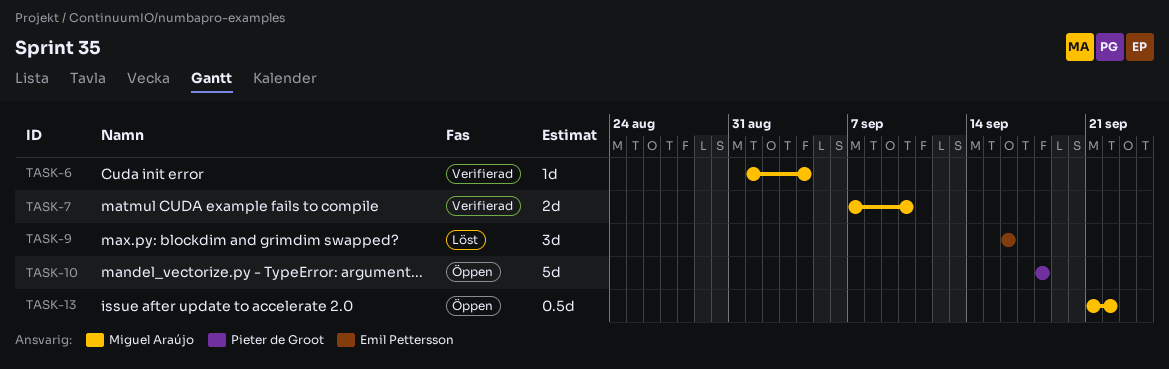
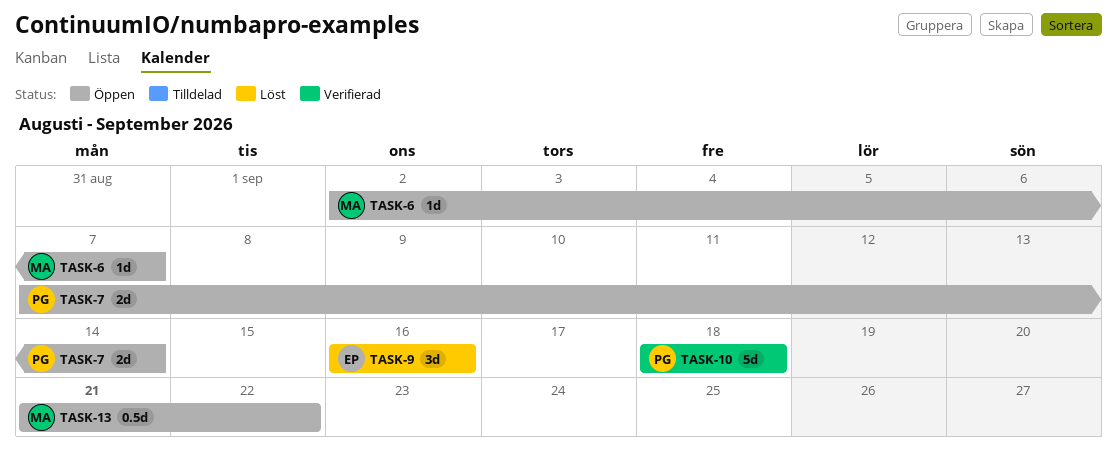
TASK-6, status: Verifierad -> Öppen
TASK-6, start: Sep 1 -> Sep 2
TASK-6, due: Sep 4 -> Sep 7
TASK-7, status: Verifierad -> Öppen
TASK-7, owner: Miguel Araújo -> Pieter de Groot
TASK-7, due: Sep 10 -> Sep 14
TASK-10, status: Öppen -> Verifierad

